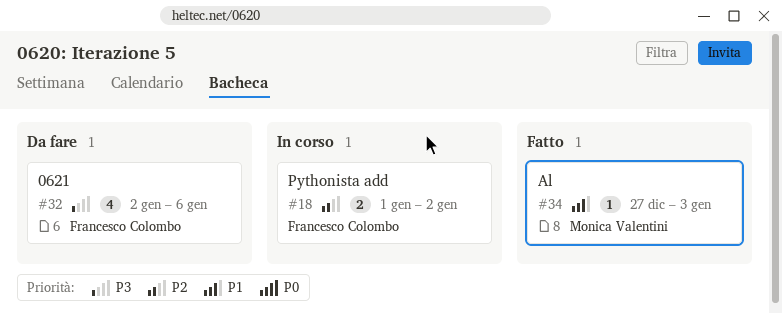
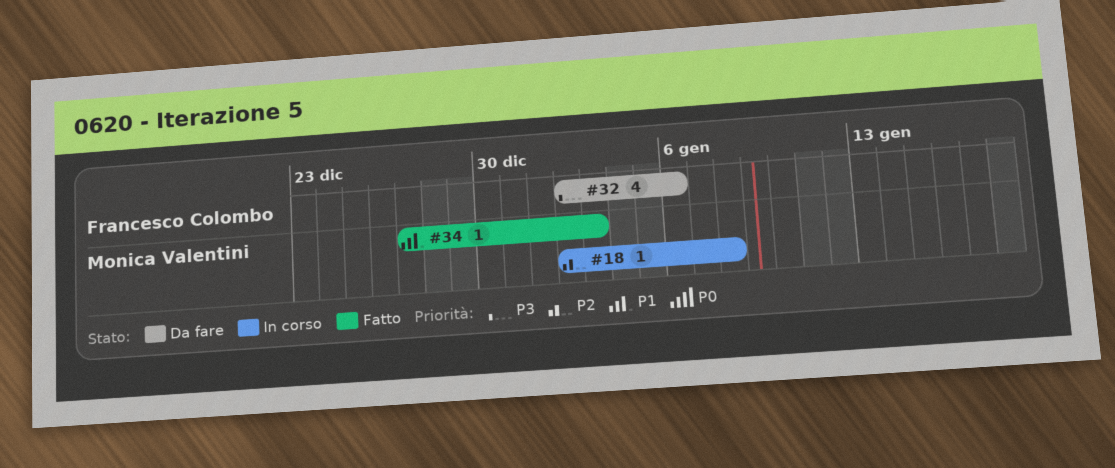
#18, owner: Francesco Colombo -> Monica Valentini
#18, estimate: 2 -> 1
#18, start: Jan 1 -> Jan 2
#18, due: Jan 2 -> Jan 8

